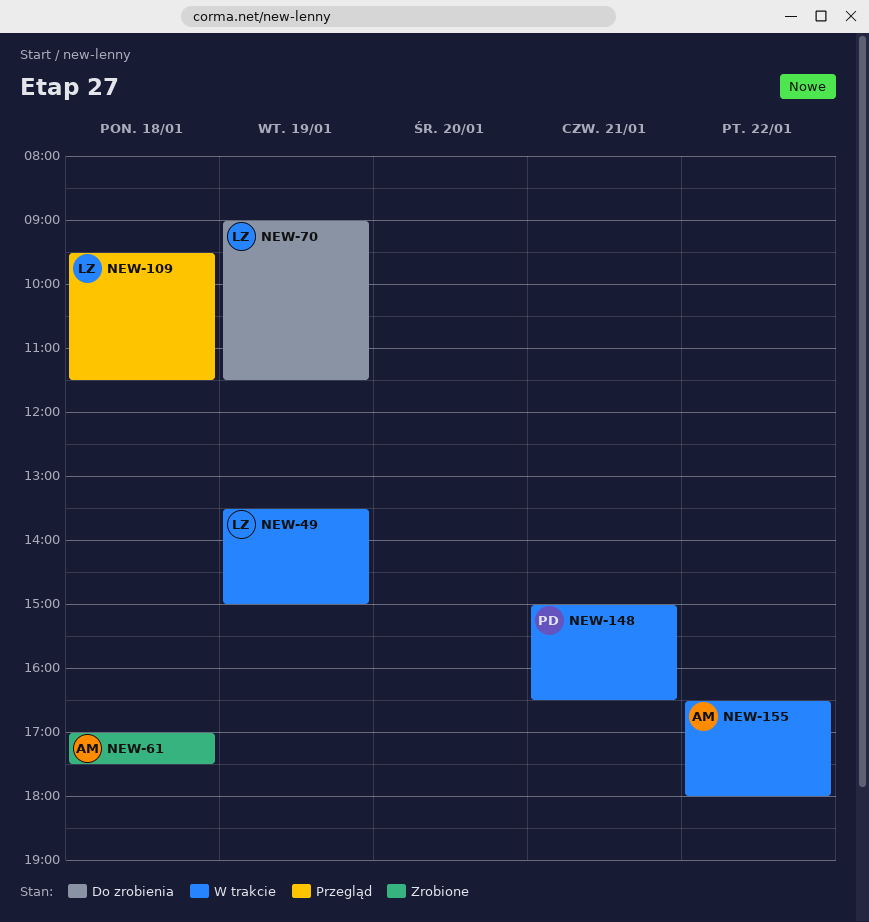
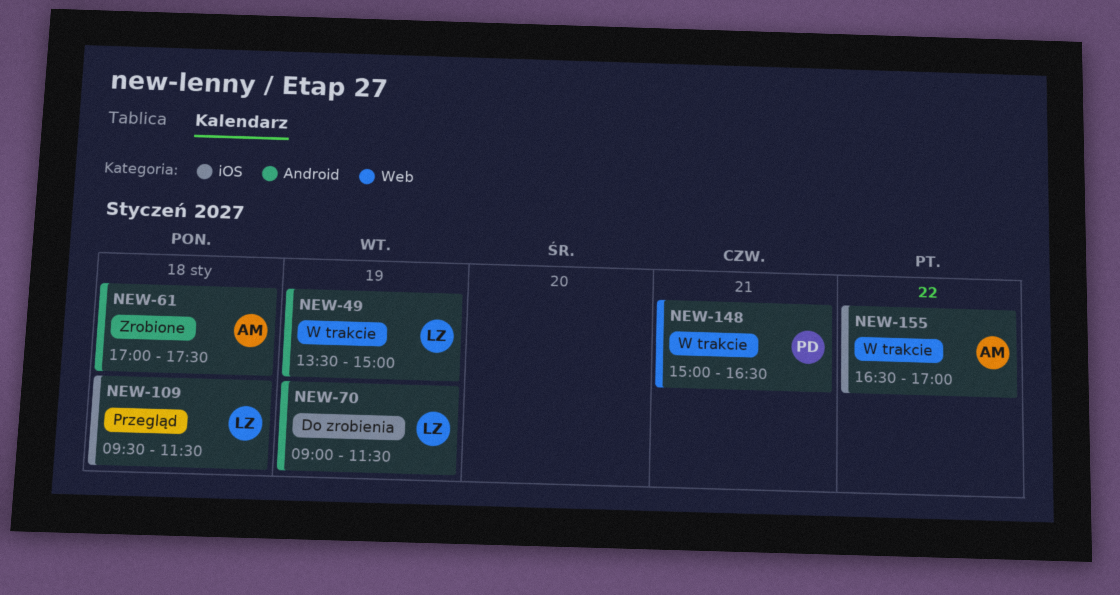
NEW-155, ends: 18:00 -> 17:00

